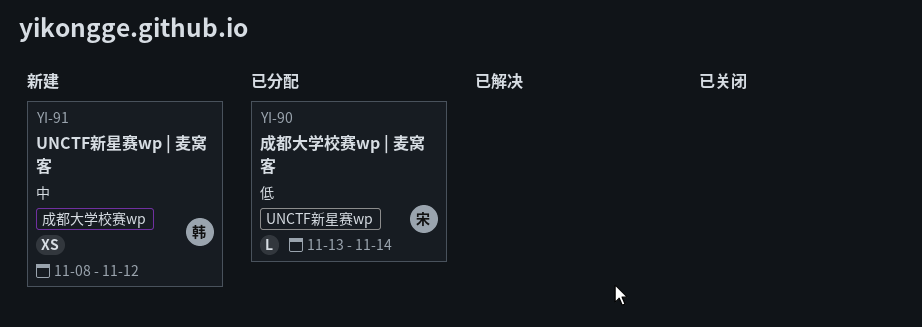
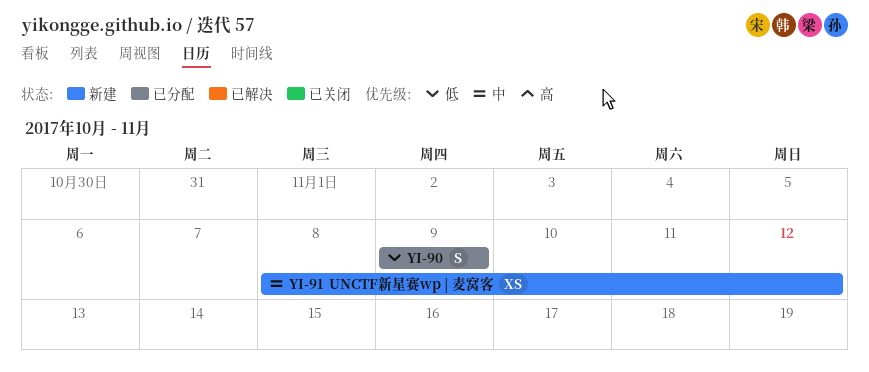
YI-90, estimate: L -> S
YI-90, start: Nov 13 -> Nov 9
YI-90, due: Nov 14 -> Nov 9

